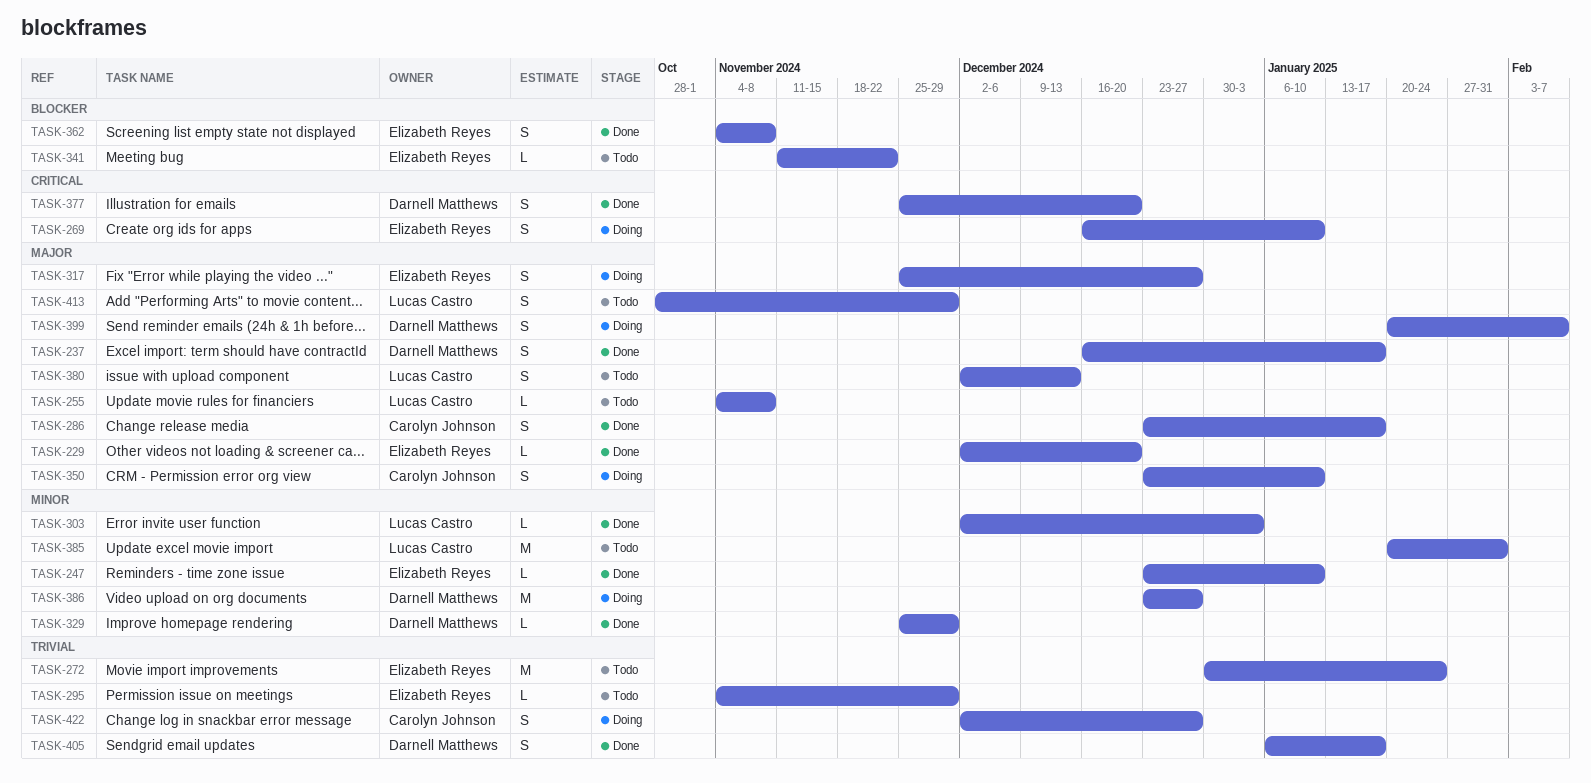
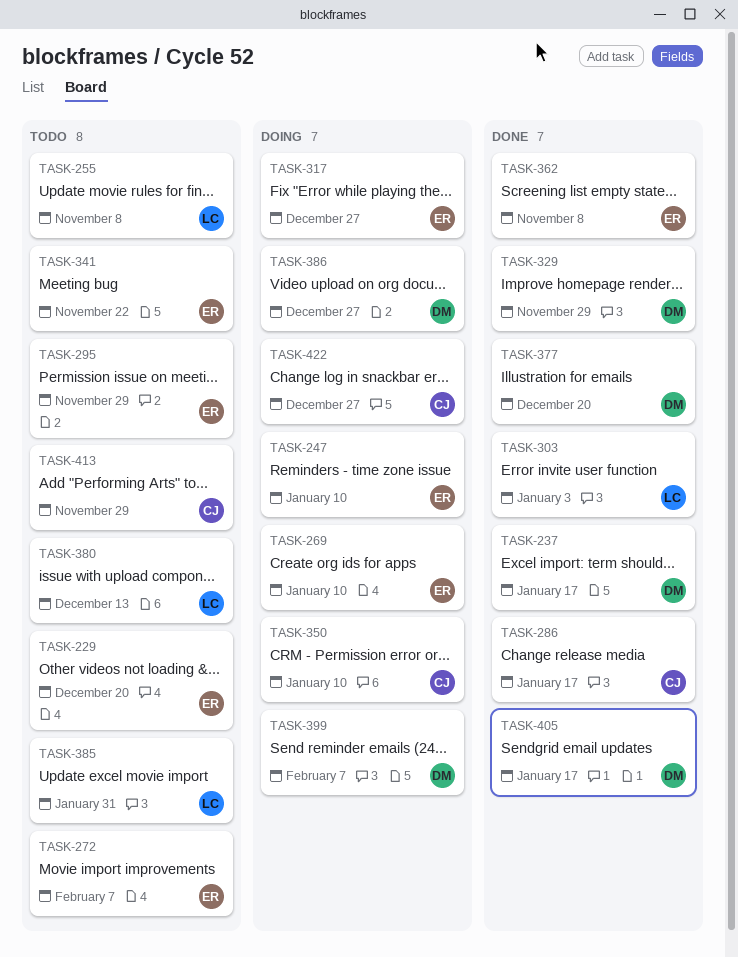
TASK-229, status: Done -> Todo
TASK-247, status: Done -> Doing
TASK-272, due: Jan 24 -> Feb 7
TASK-413, owner: Lucas Castro -> Carolyn Johnson

